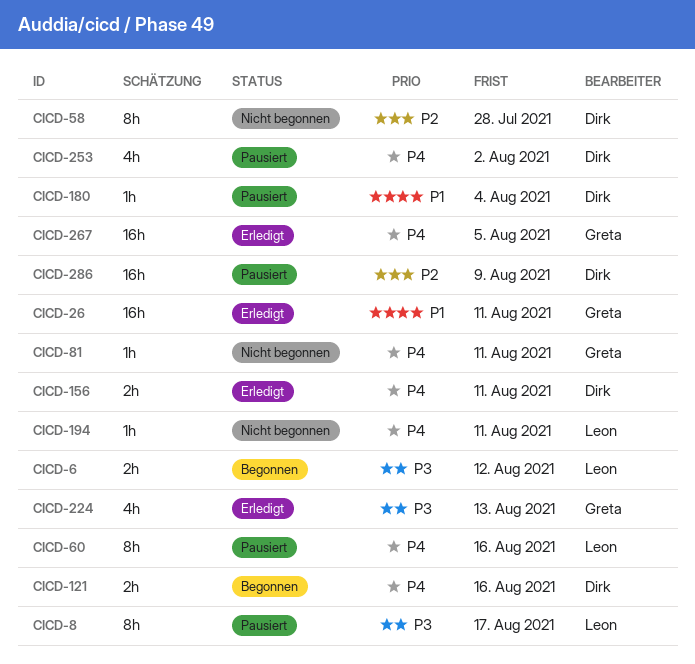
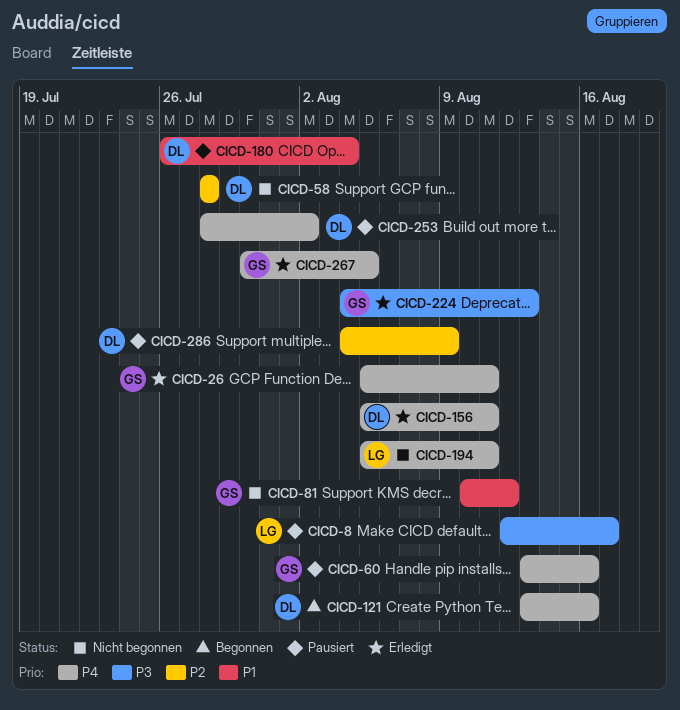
CICD-6: present -> none
CICD-26, priority: P1 -> P4
CICD-60, owner: Leon -> Greta
CICD-81, priority: P4 -> P1
CICD-81, due: Aug 11 -> Aug 12

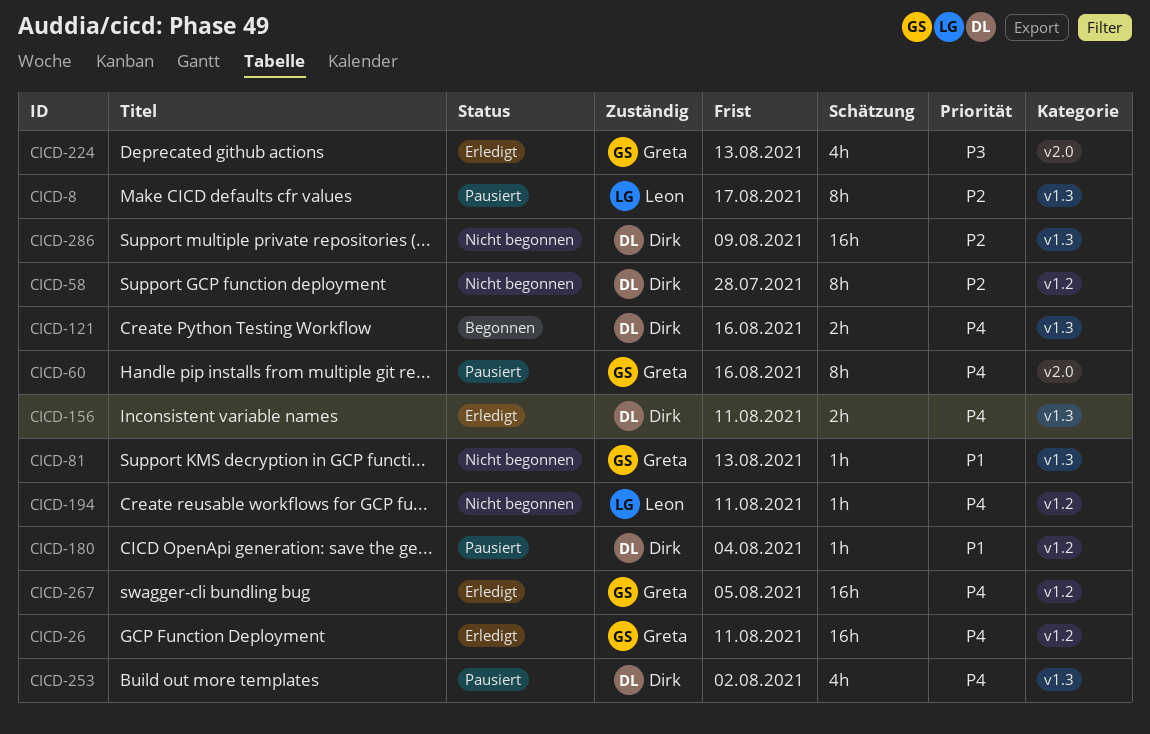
CICD-8, priority: P3 -> P2
CICD-81, due: Aug 12 -> Aug 13
CICD-286, status: Pausiert -> Nicht begonnen

